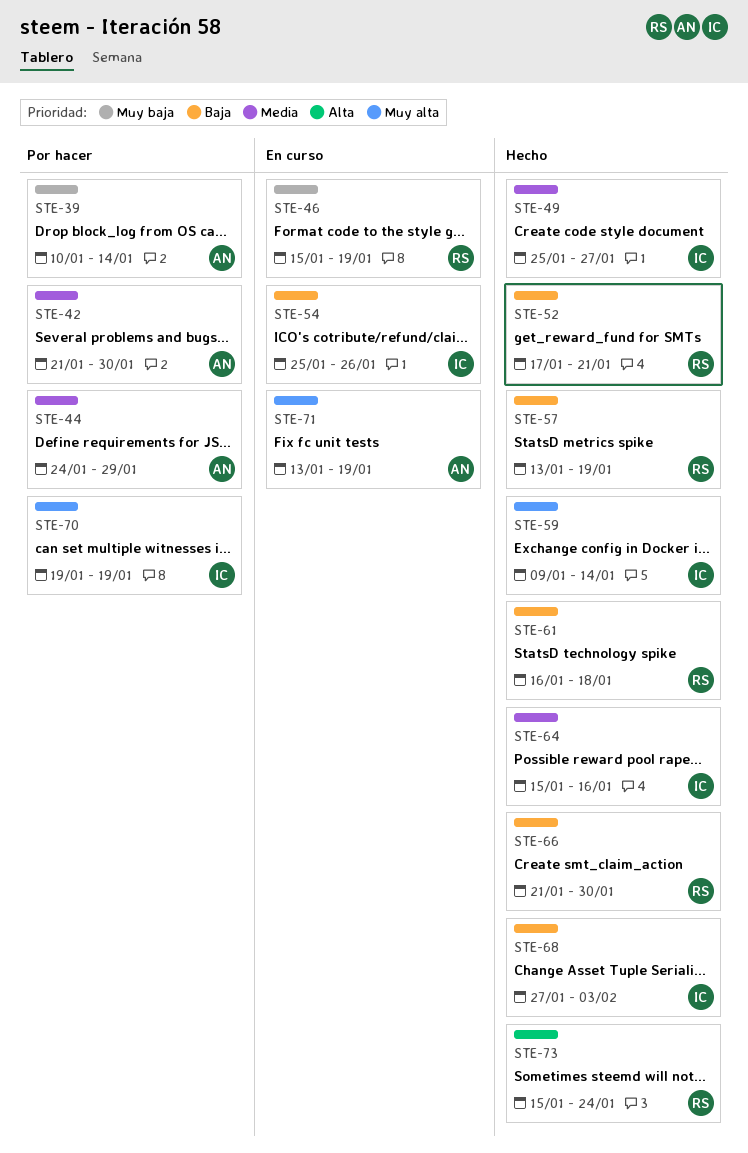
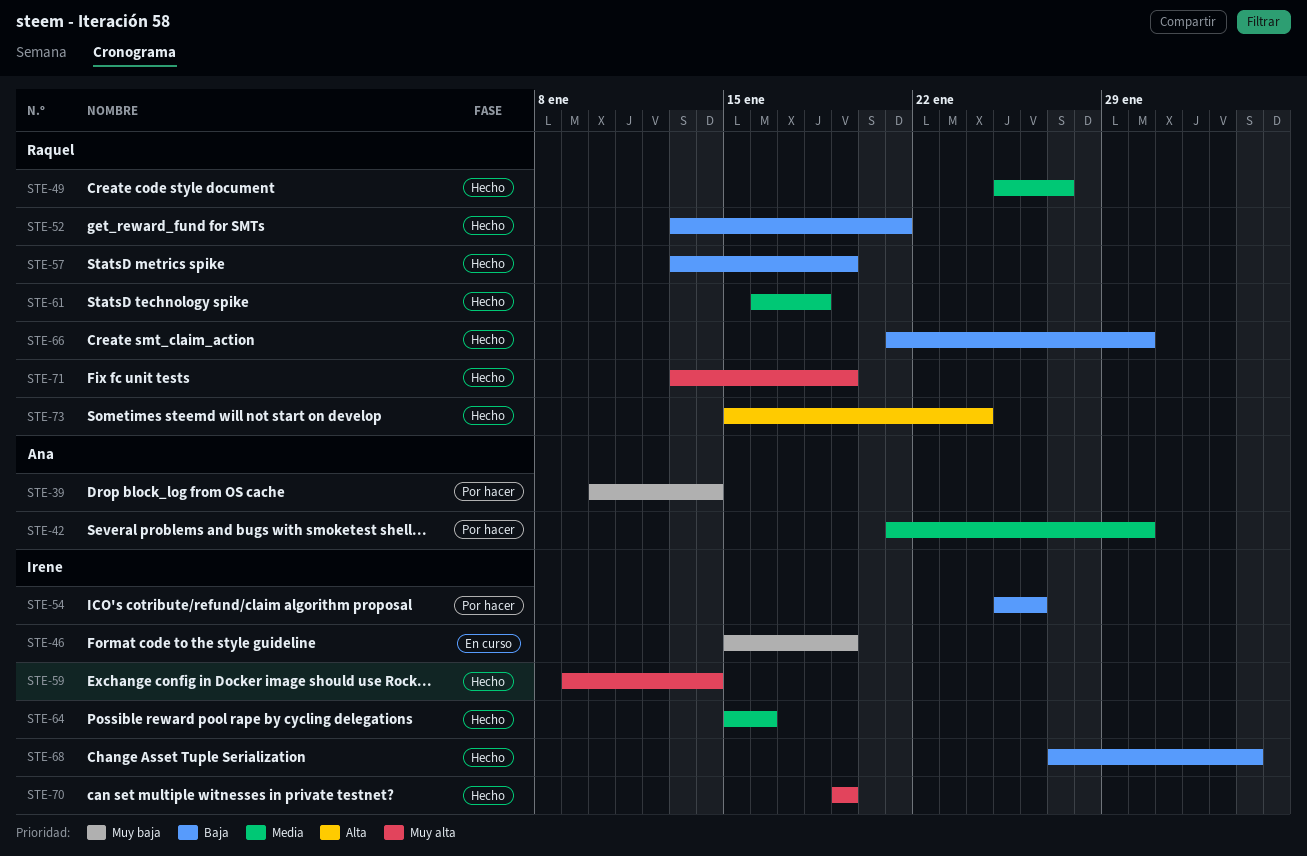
STE-44: present -> none
STE-46, owner: Raquel -> Irene
STE-49, owner: Irene -> Raquel
STE-52, start: Jan 17 -> Jan 13
STE-54, status: En curso -> Por hacer
STE-61, priority: Baja -> Media
STE-70, status: Por hacer -> Hecho
STE-71, status: En curso -> Hecho
STE-71, owner: Ana -> Raquel

